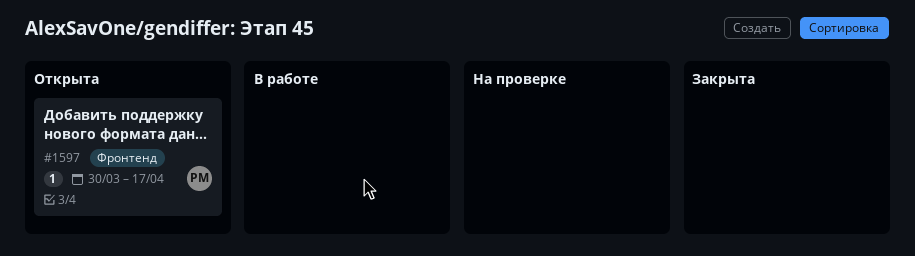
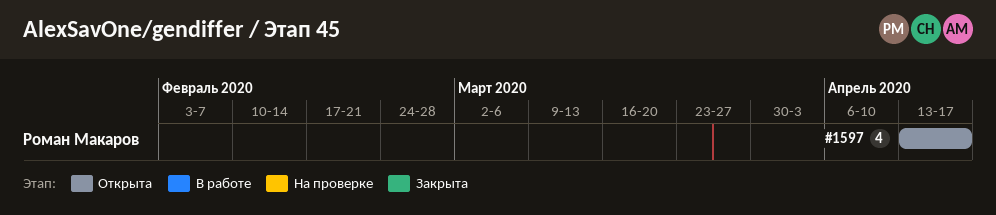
#1597, estimate: 1 -> 4
#1597, start: Mar 30 -> Apr 13

